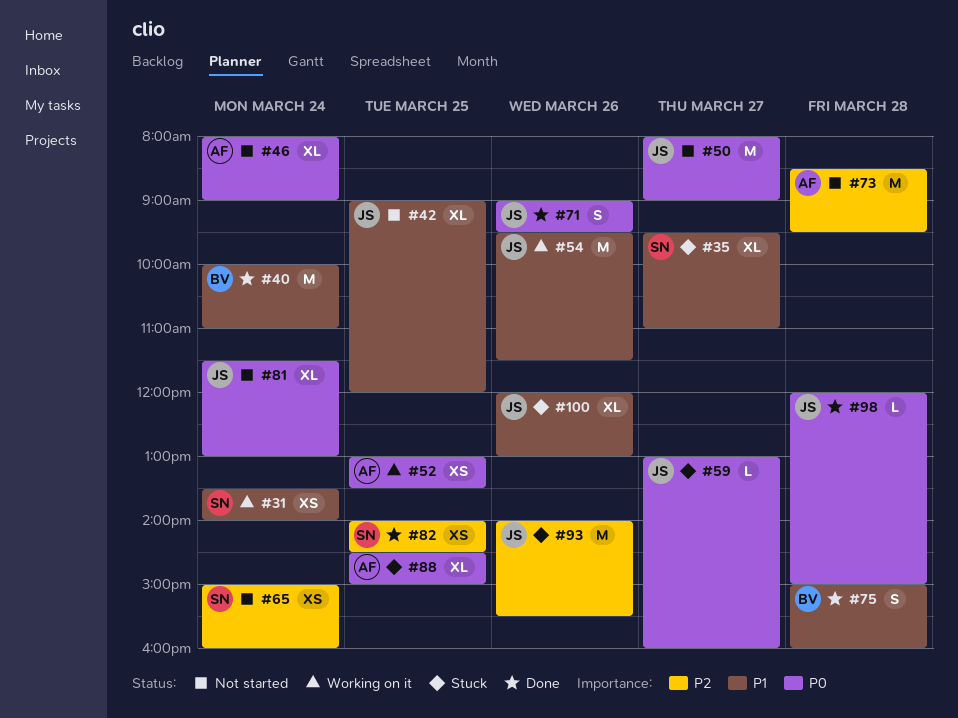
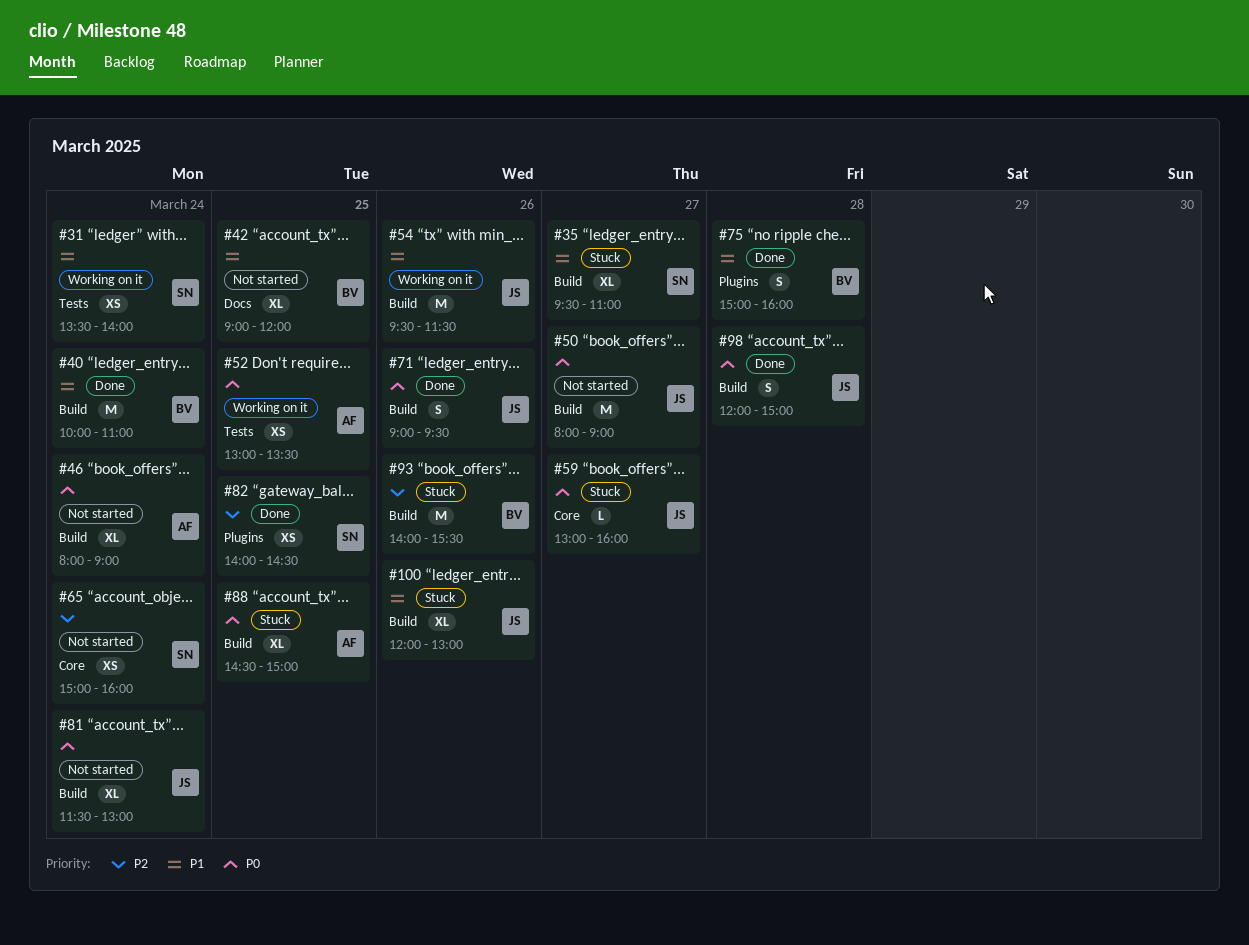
#42, owner: JS -> BV
#73: present -> none
#93, owner: JS -> BV
#98, estimate: L -> S

